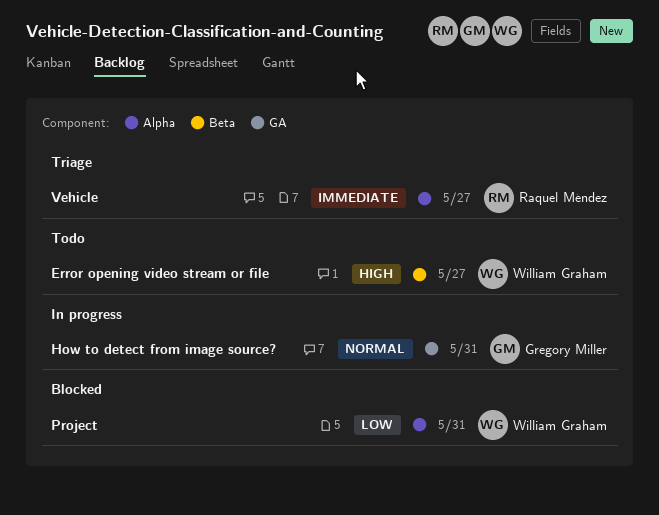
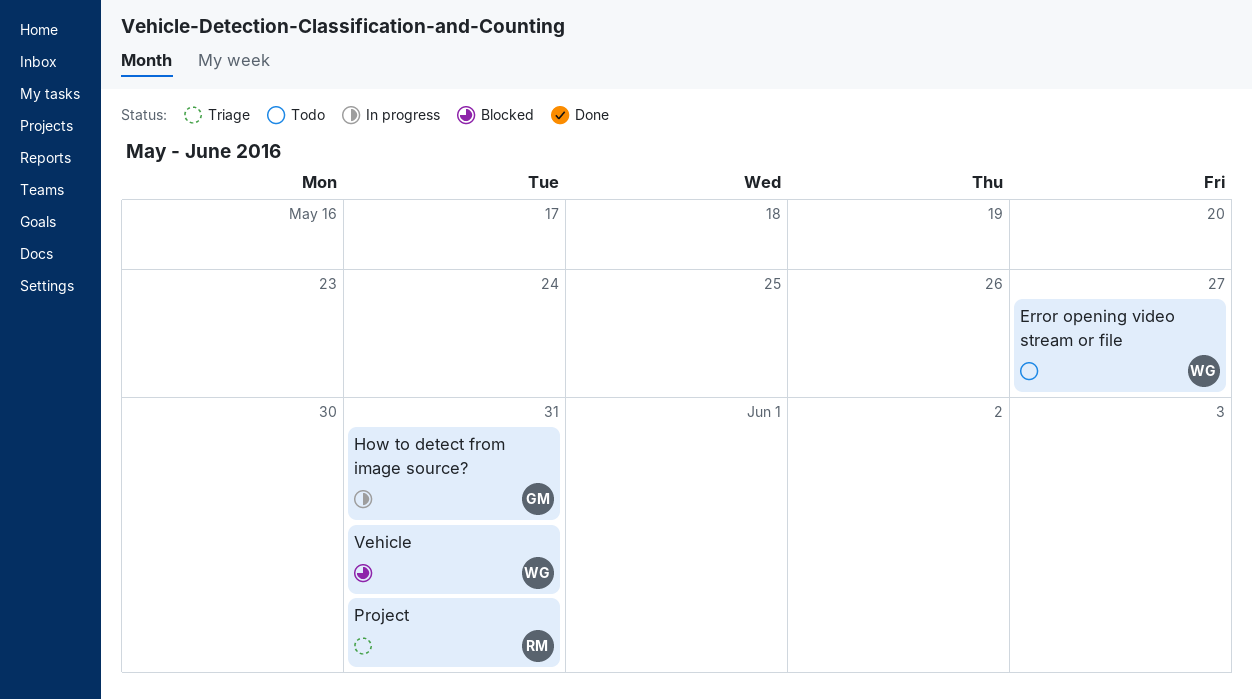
Project, status: Blocked -> Triage
Project, owner: William Graham -> Raquel Méndez
Vehicle, status: Triage -> Blocked
Vehicle, owner: Raquel Méndez -> William Graham
Vehicle, due: May 27 -> May 31

